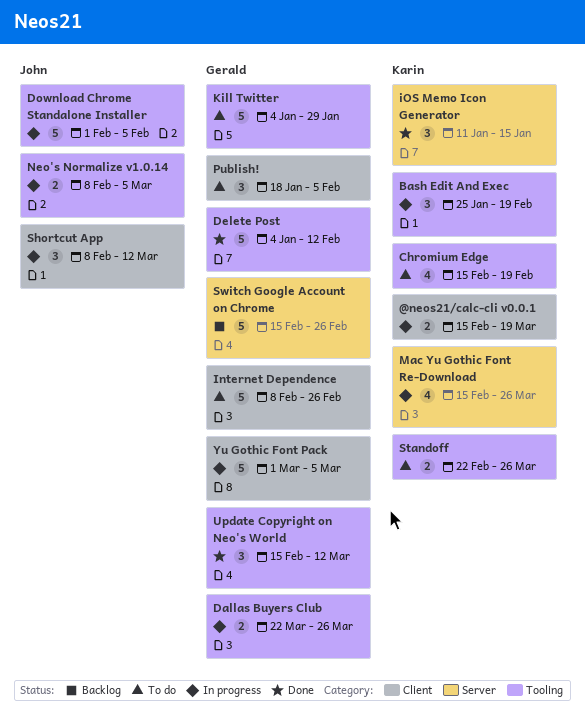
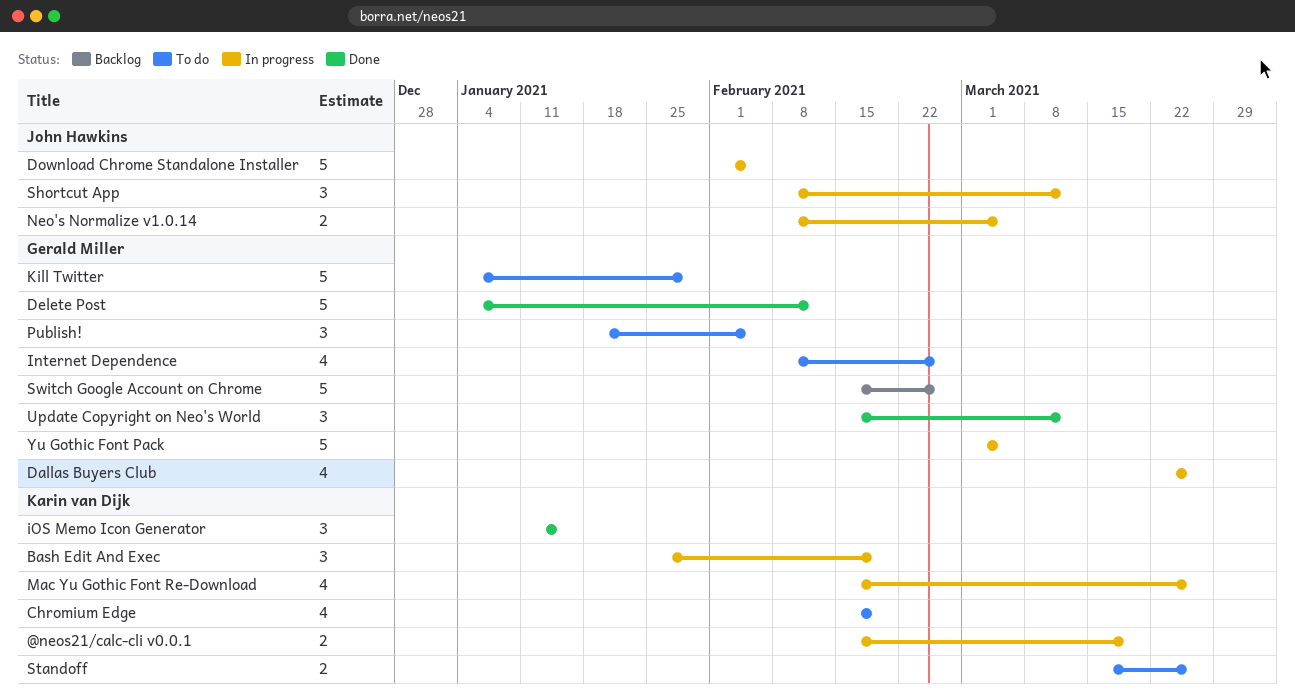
Dallas Buyers Club, estimate: 2 -> 4
Internet Dependence, estimate: 5 -> 4
Standoff, start: Feb 22 -> Mar 15

